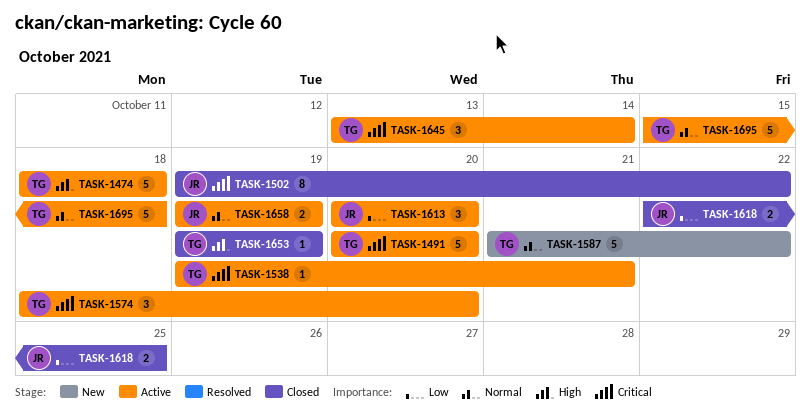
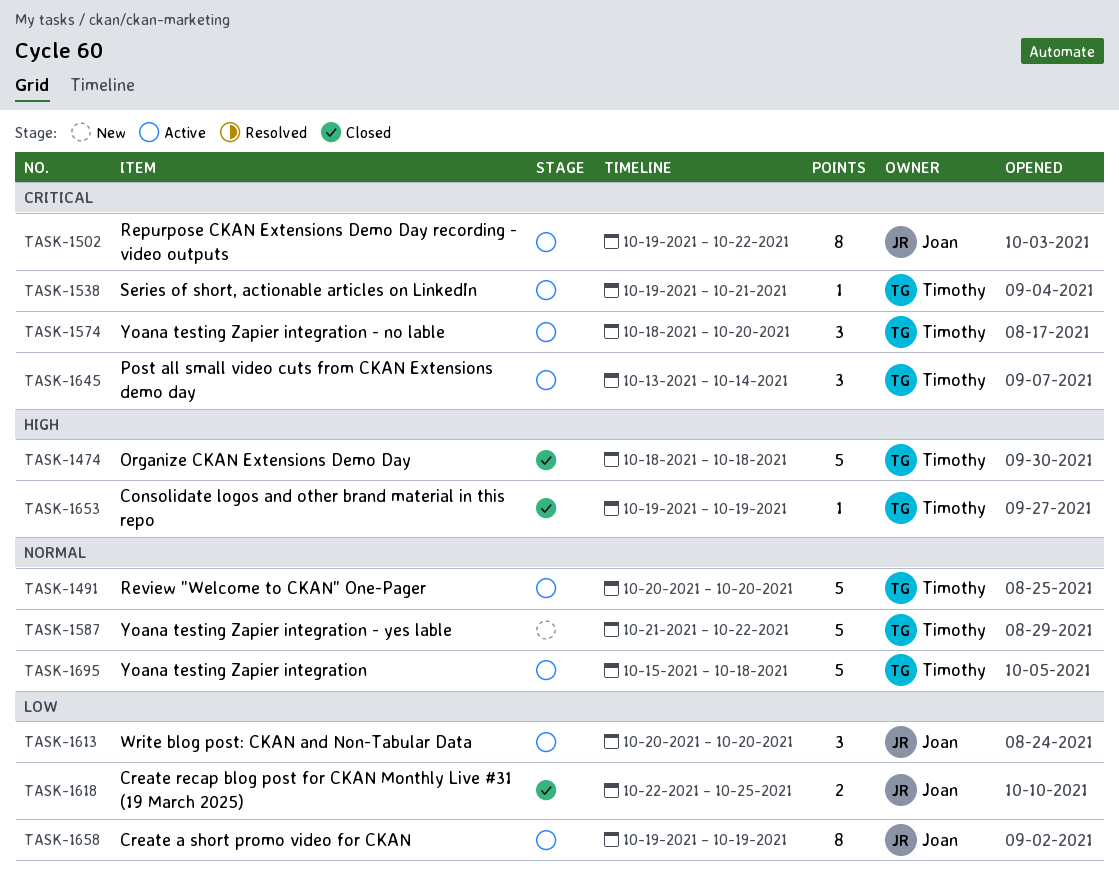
TASK-1474, status: Active -> Closed
TASK-1491, priority: Critical -> Normal
TASK-1502, status: Closed -> Active
TASK-1658, priority: Normal -> Low
TASK-1658, estimate: 2 -> 8

